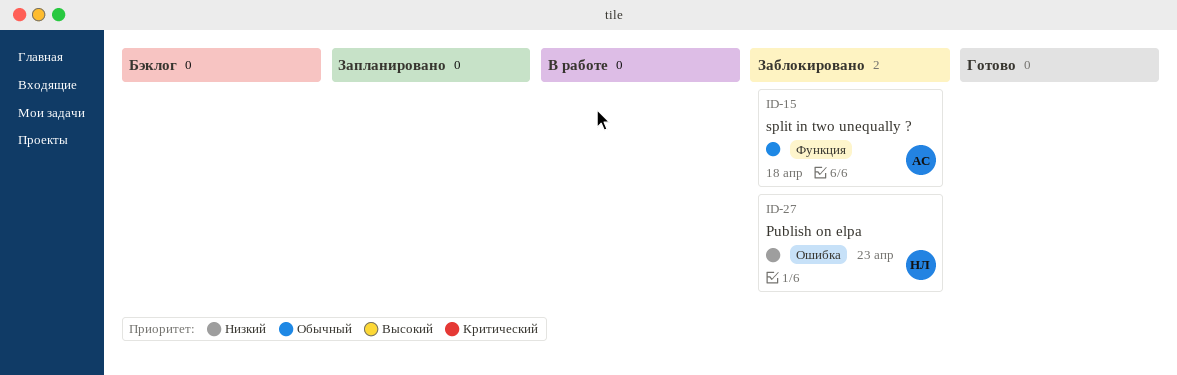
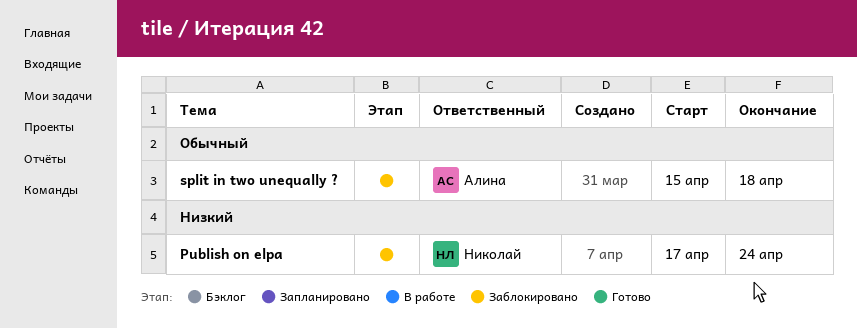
Publish on elpa, due: Apr 23 -> Apr 24

